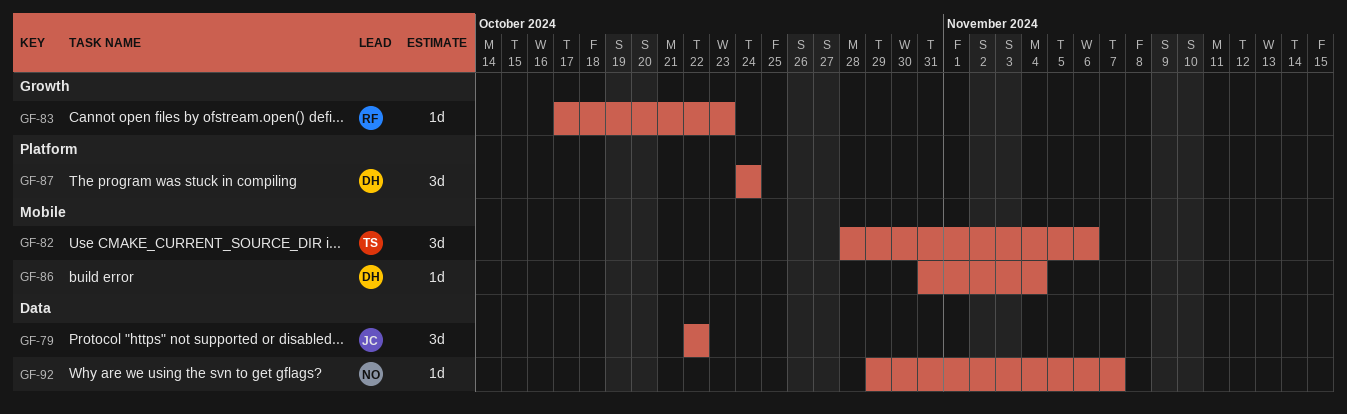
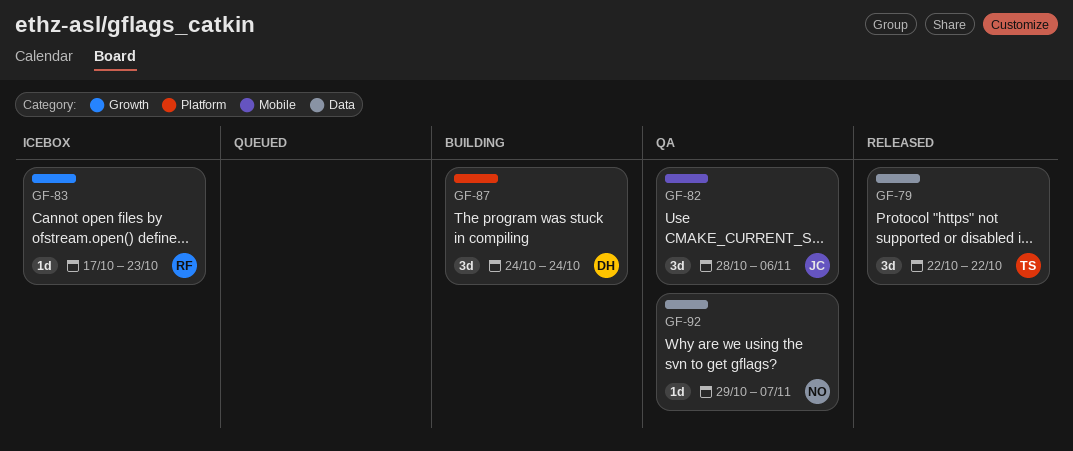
GF-79, owner: JC -> TS
GF-82, owner: TS -> JC
GF-86: present -> none

